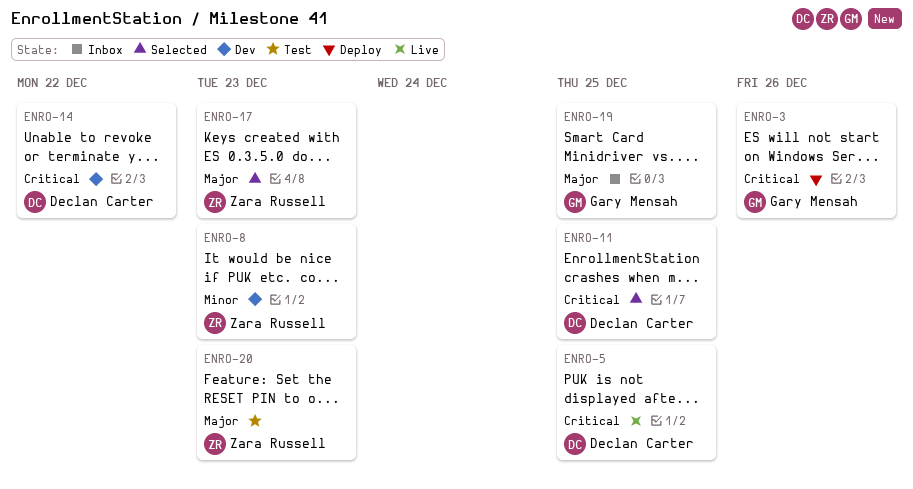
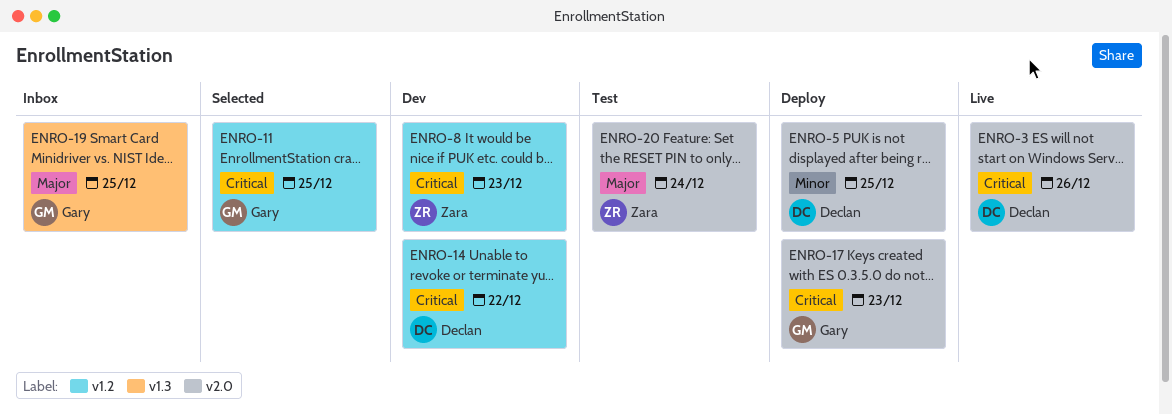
ENRO-3, status: Deploy -> Live
ENRO-3, owner: Gary Mensah -> Declan Carter
ENRO-5, status: Live -> Deploy
ENRO-5, priority: Critical -> Minor
ENRO-8, priority: Minor -> Critical
ENRO-11, owner: Declan Carter -> Gary Mensah
ENRO-17, status: Selected -> Deploy
ENRO-17, owner: Zara Russell -> Gary Mensah
ENRO-17, priority: Major -> Critical
ENRO-20, due: Dec 23 -> Dec 24

